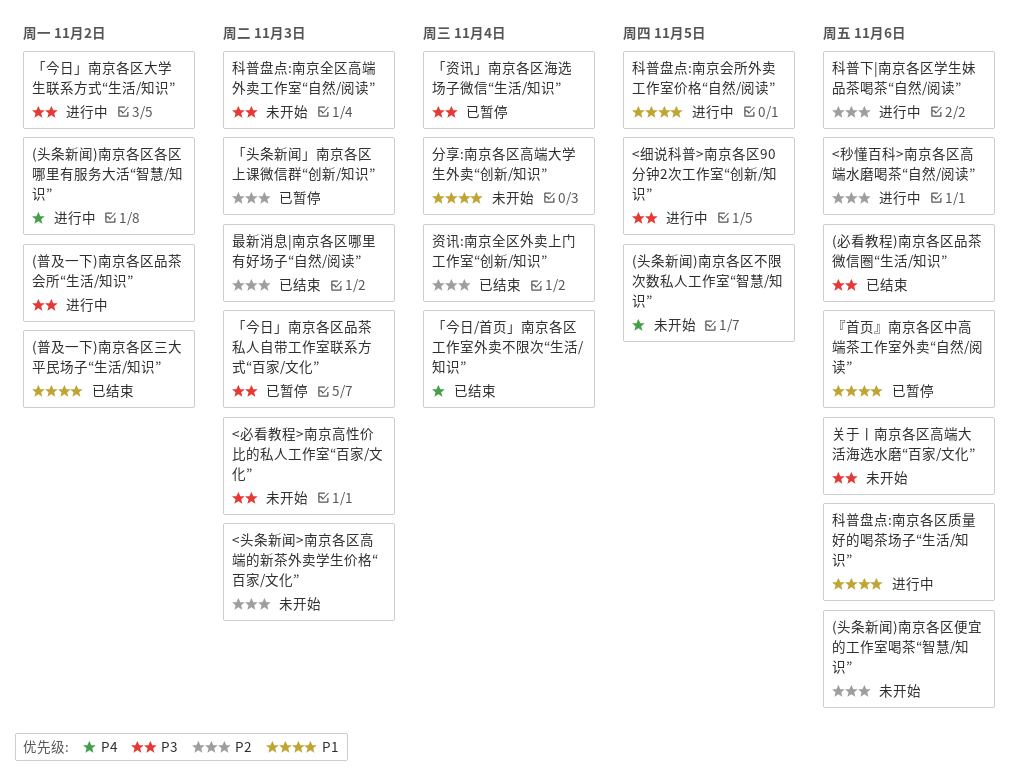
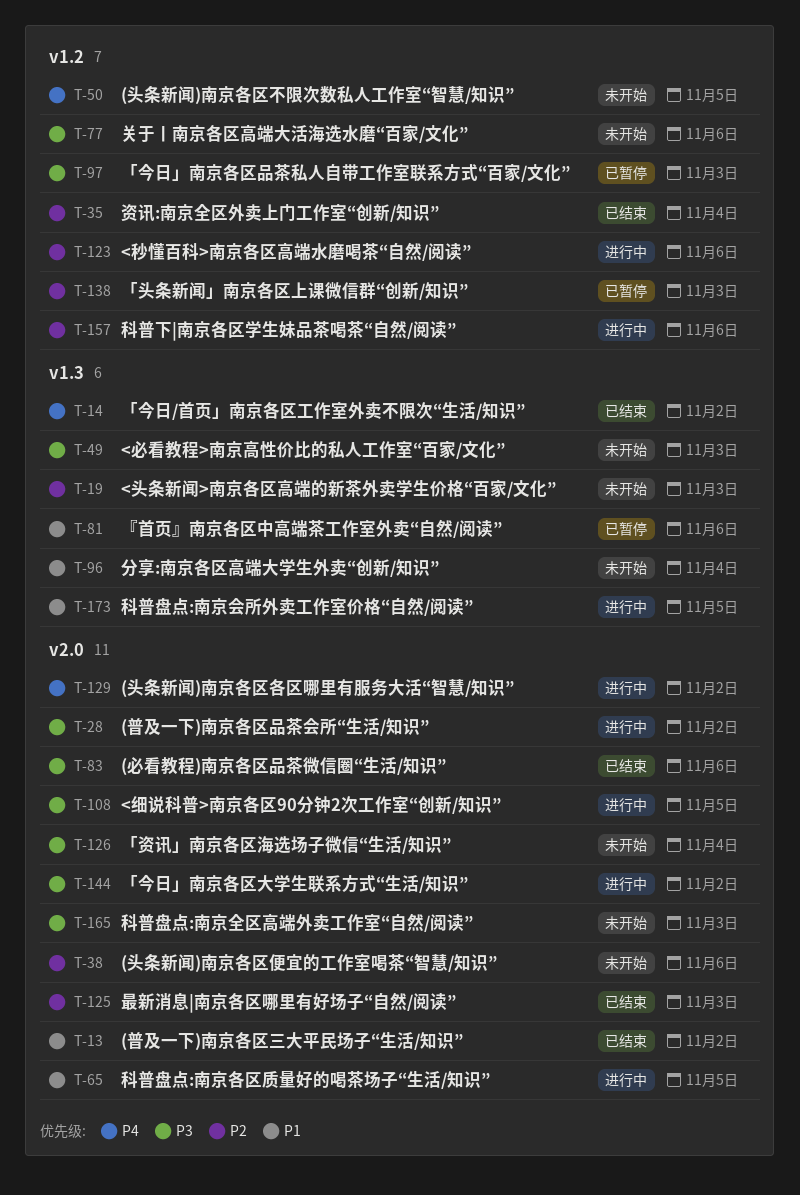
「今日/首页」南京各区工作室外卖不限次“生活/知识”, due: Nov 4 -> Nov 2
「资讯」南京各区海选场子微信“生活/知识”, status: 已暂停 -> 未开始
科普盘点:南京各区质量好的喝茶场子“生活/知识”, due: Nov 6 -> Nov 5

